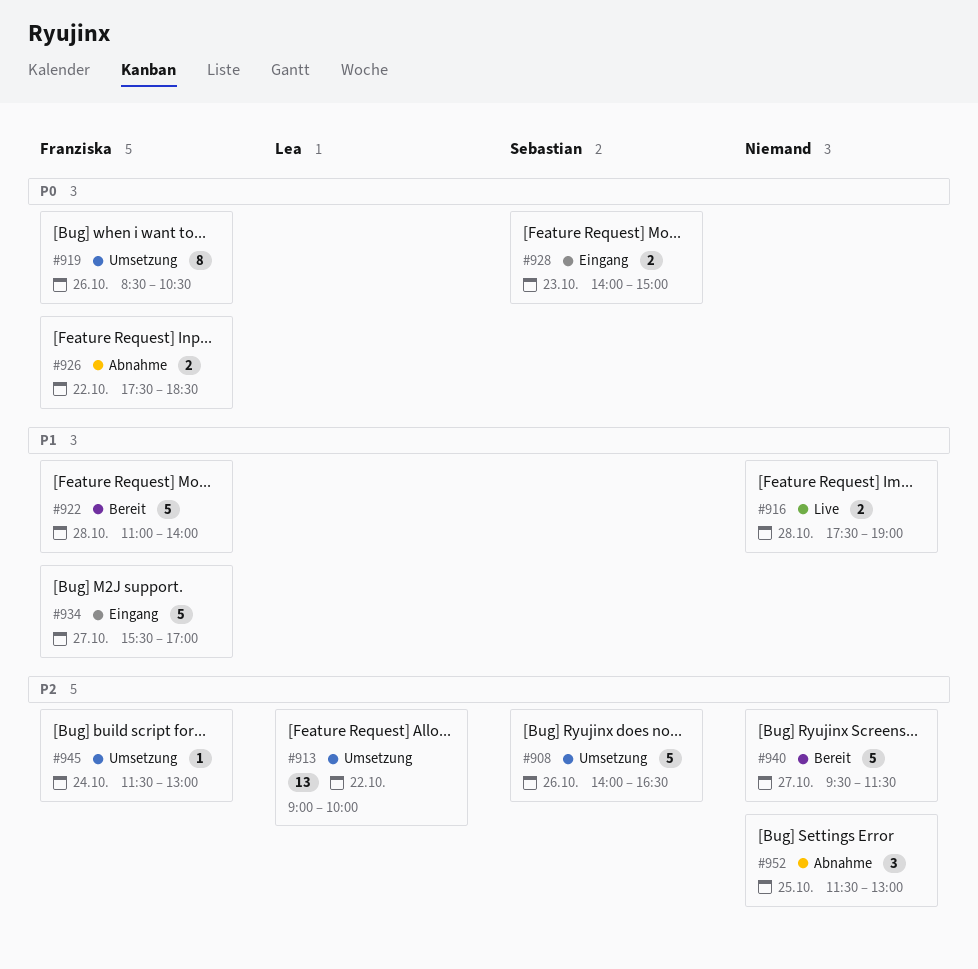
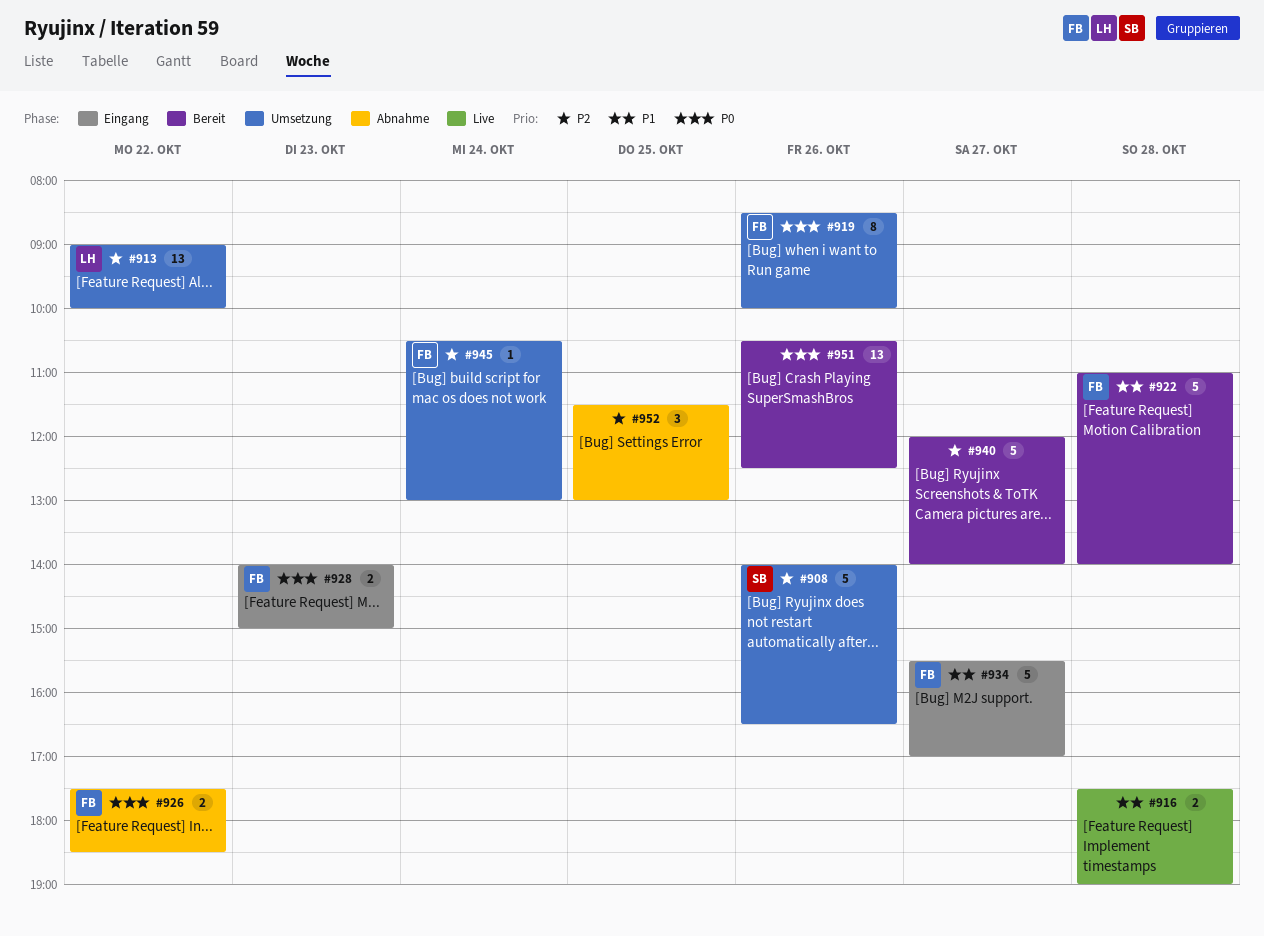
#919, ends: 10:30 -> 10:00
#928, owner: Sebastian -> Franziska
#940, begins: 09:30 -> 12:00
#940, ends: 11:30 -> 14:00
#945, begins: 11:30 -> 10:30
#951: none -> present

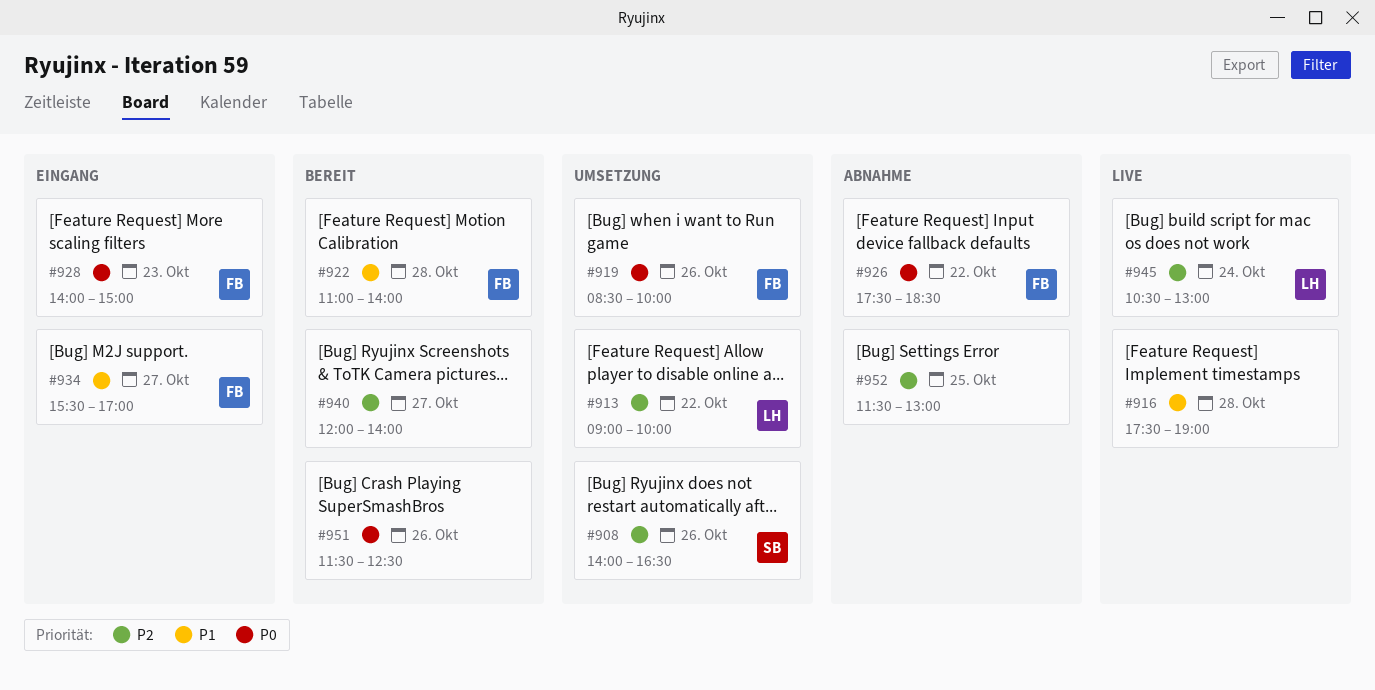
#945, status: Umsetzung -> Live
#945, owner: FB -> LH
#951, begins: 10:30 -> 11:30

